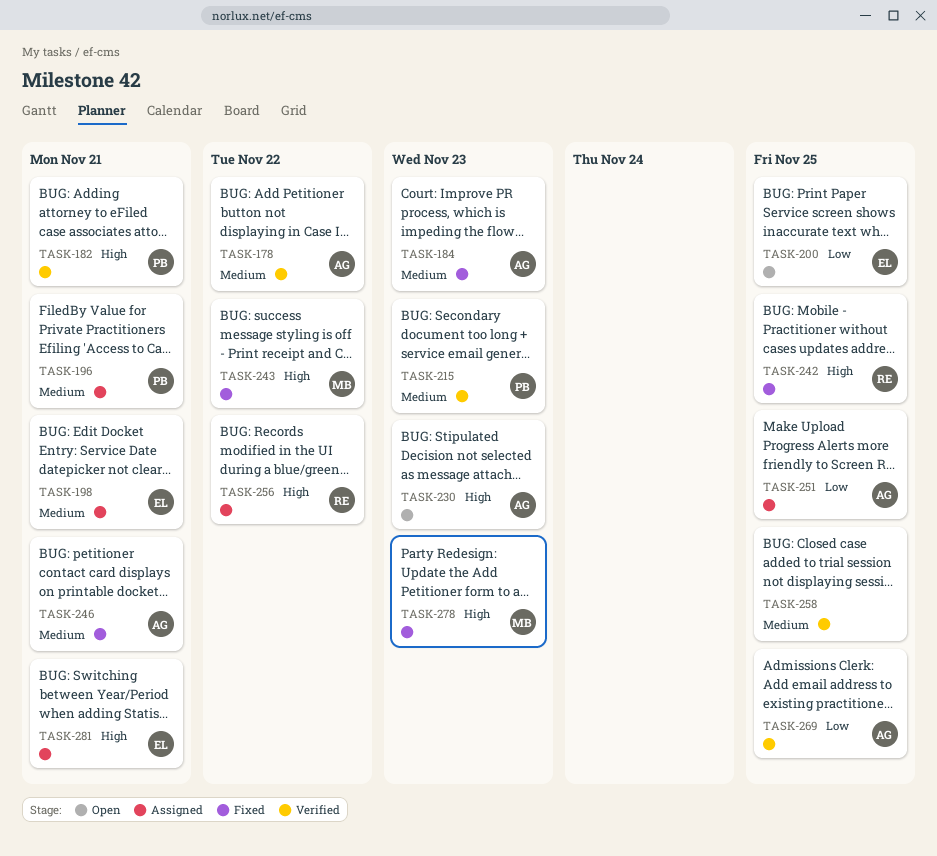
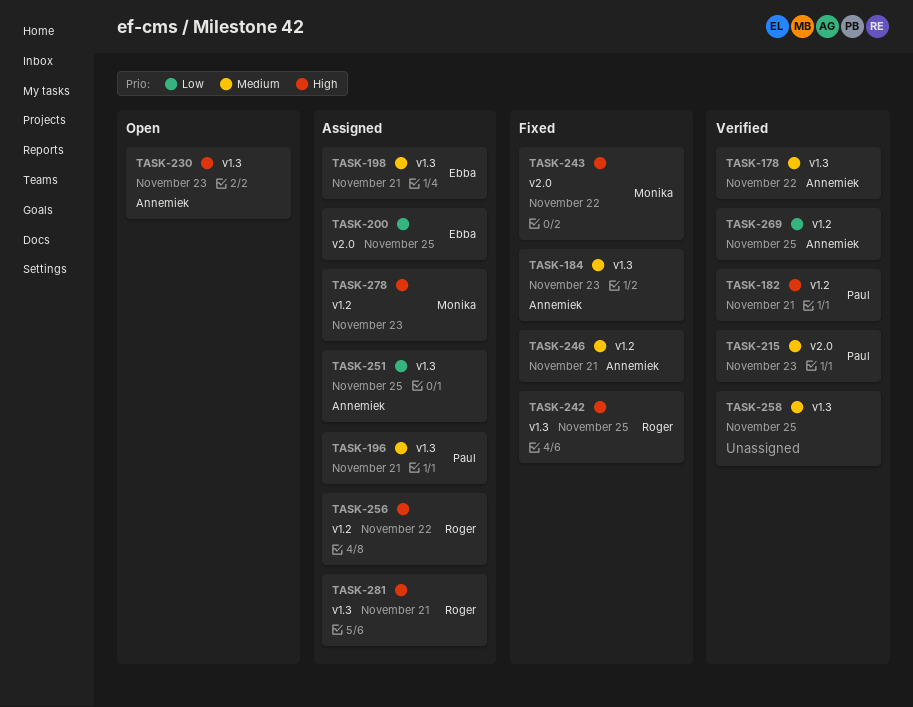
TASK-200, status: Open -> Assigned
TASK-278, status: Fixed -> Assigned
TASK-281, owner: Ebba -> Roger

